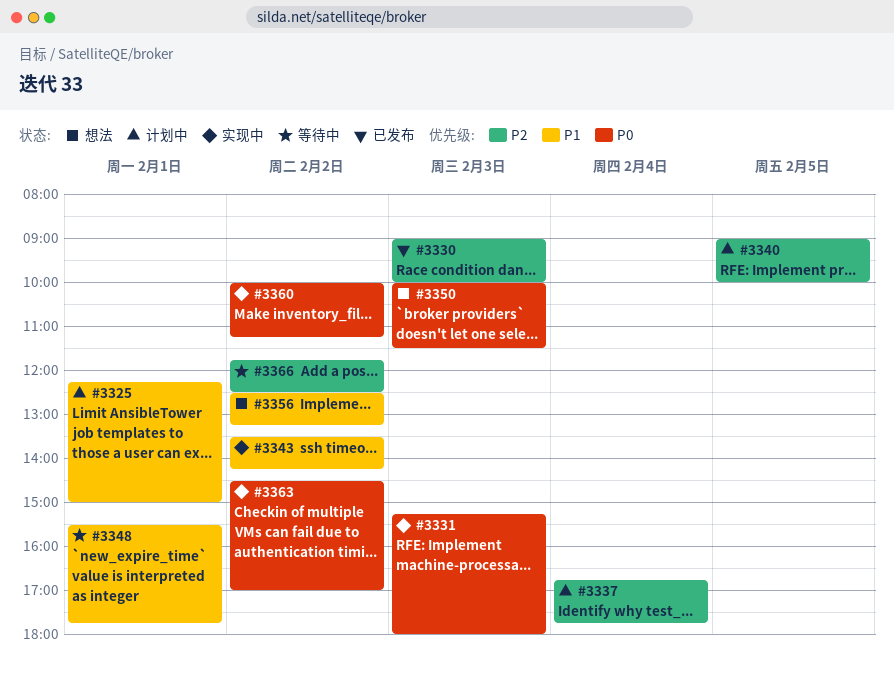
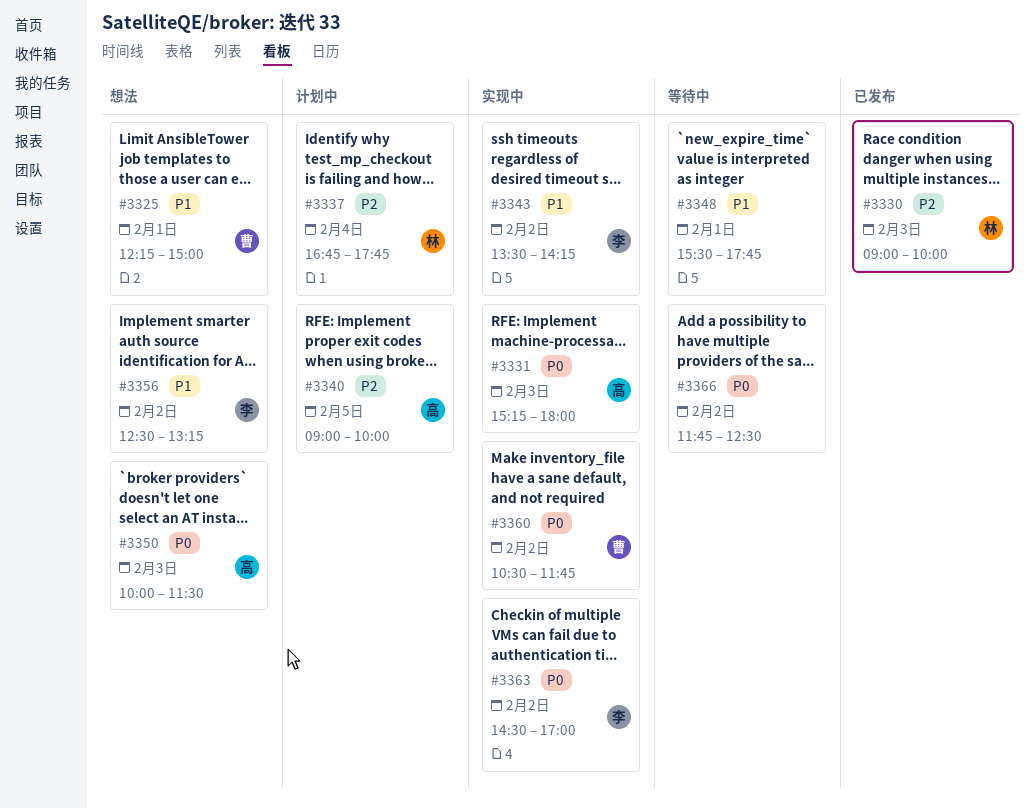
#3325, status: 计划中 -> 想法
#3360, begins: 10:00 -> 10:30
#3360, ends: 11:15 -> 11:45
#3366, priority: P2 -> P0

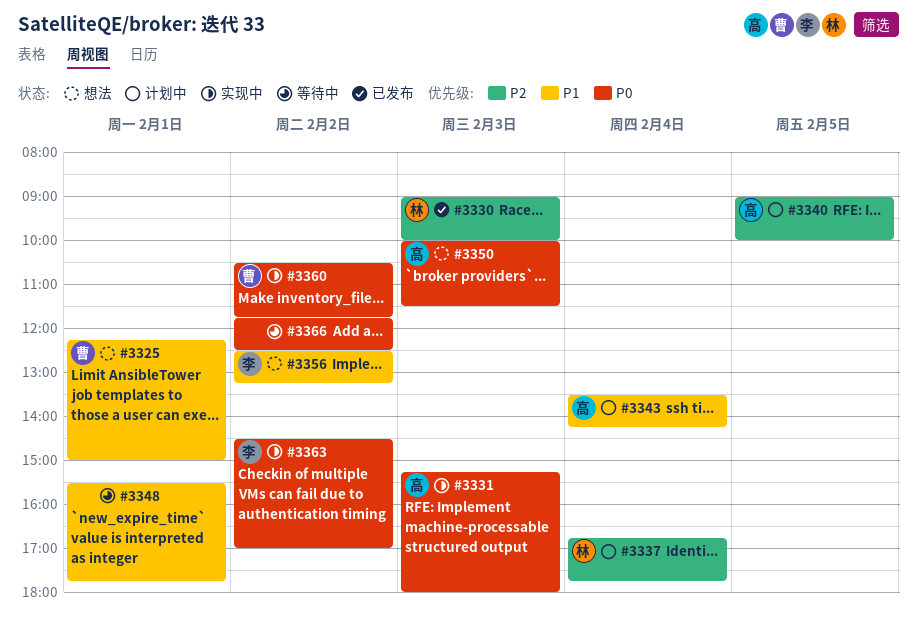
#3343, status: 实现中 -> 计划中
#3343, owner: 李 -> 高
#3343, day: Feb 2 -> Feb 4

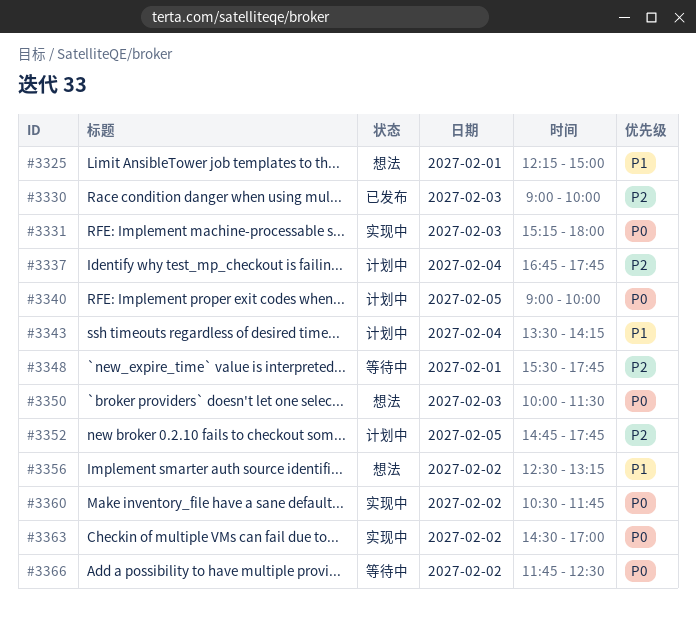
#3340, priority: P2 -> P0
#3348, priority: P1 -> P2
#3352: none -> present

